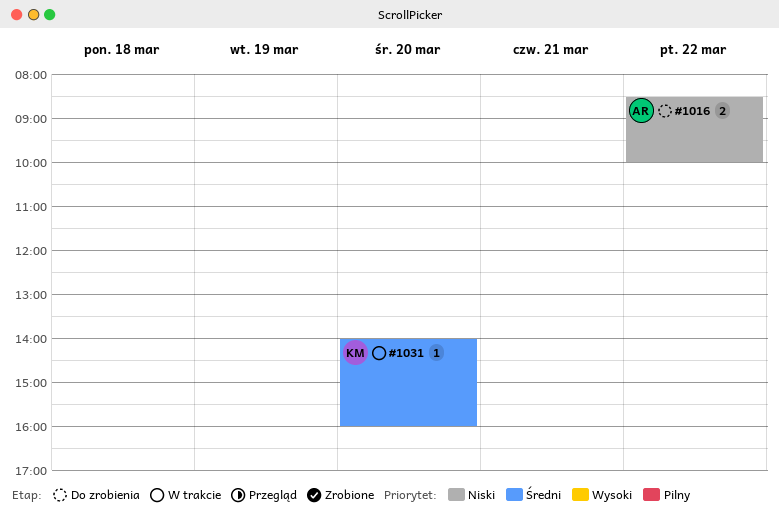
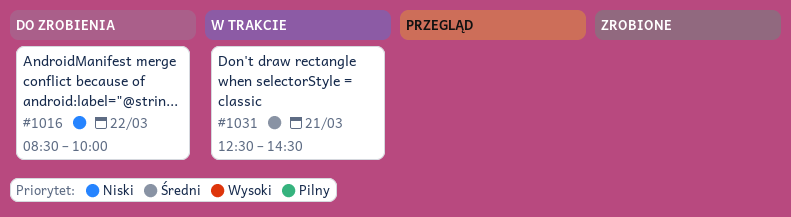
#1031, day: Mar 20 -> Mar 21
#1031, begins: 14:00 -> 12:30
#1031, ends: 16:00 -> 14:30

